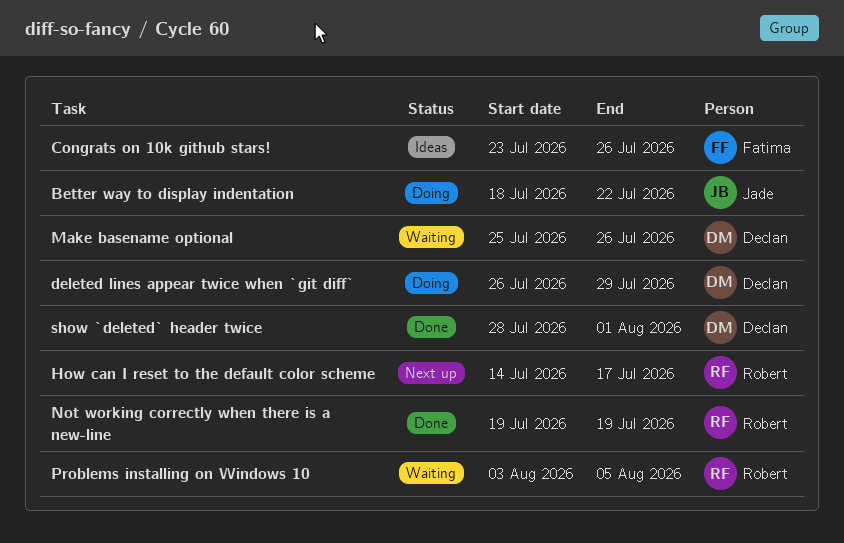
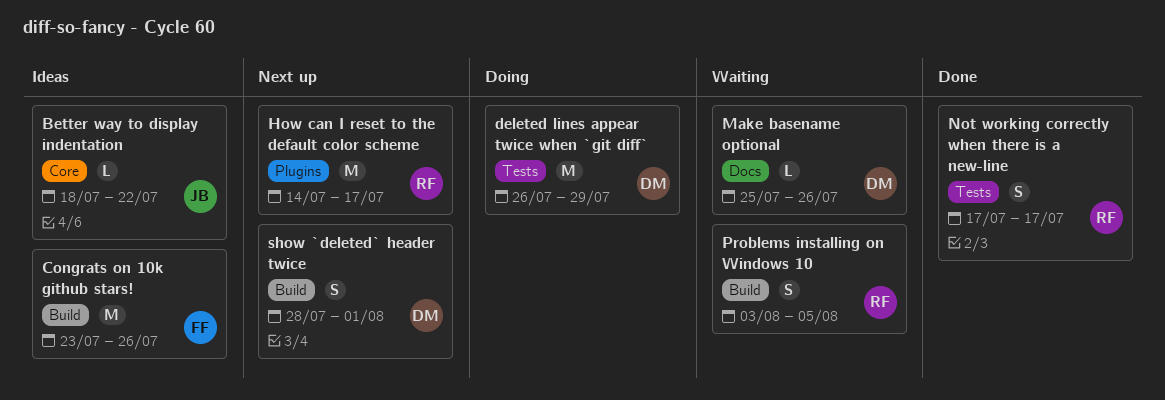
Better way to display indentation, status: Doing -> Ideas
Not working correctly when there is a new-line, start: Jul 19 -> Jul 17
Not working correctly when there is a new-line, due: Jul 19 -> Jul 17
show `deleted` header twice, status: Done -> Next up

